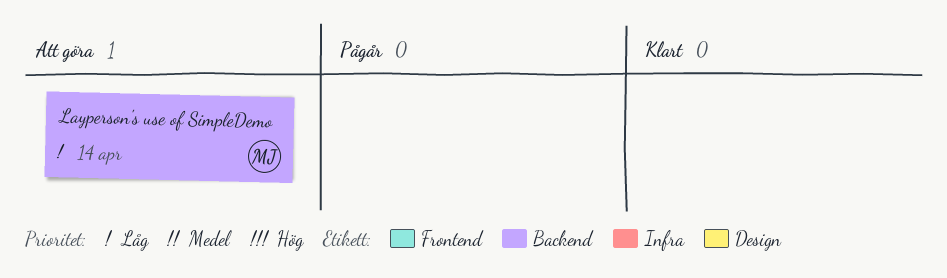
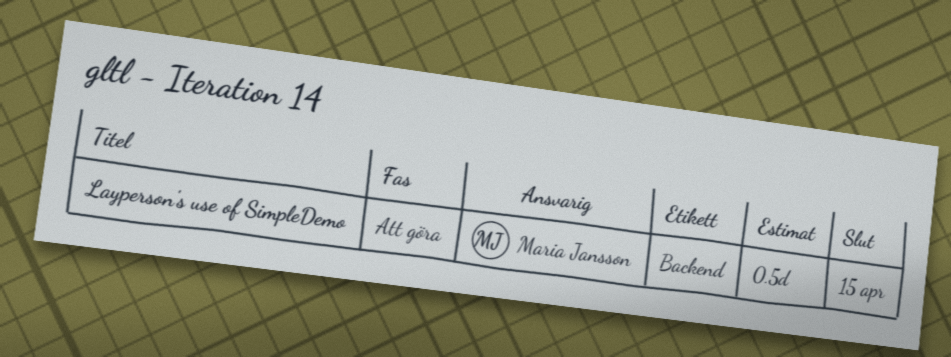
Layperson's use of SimpleDemo, due: Apr 14 -> Apr 15

